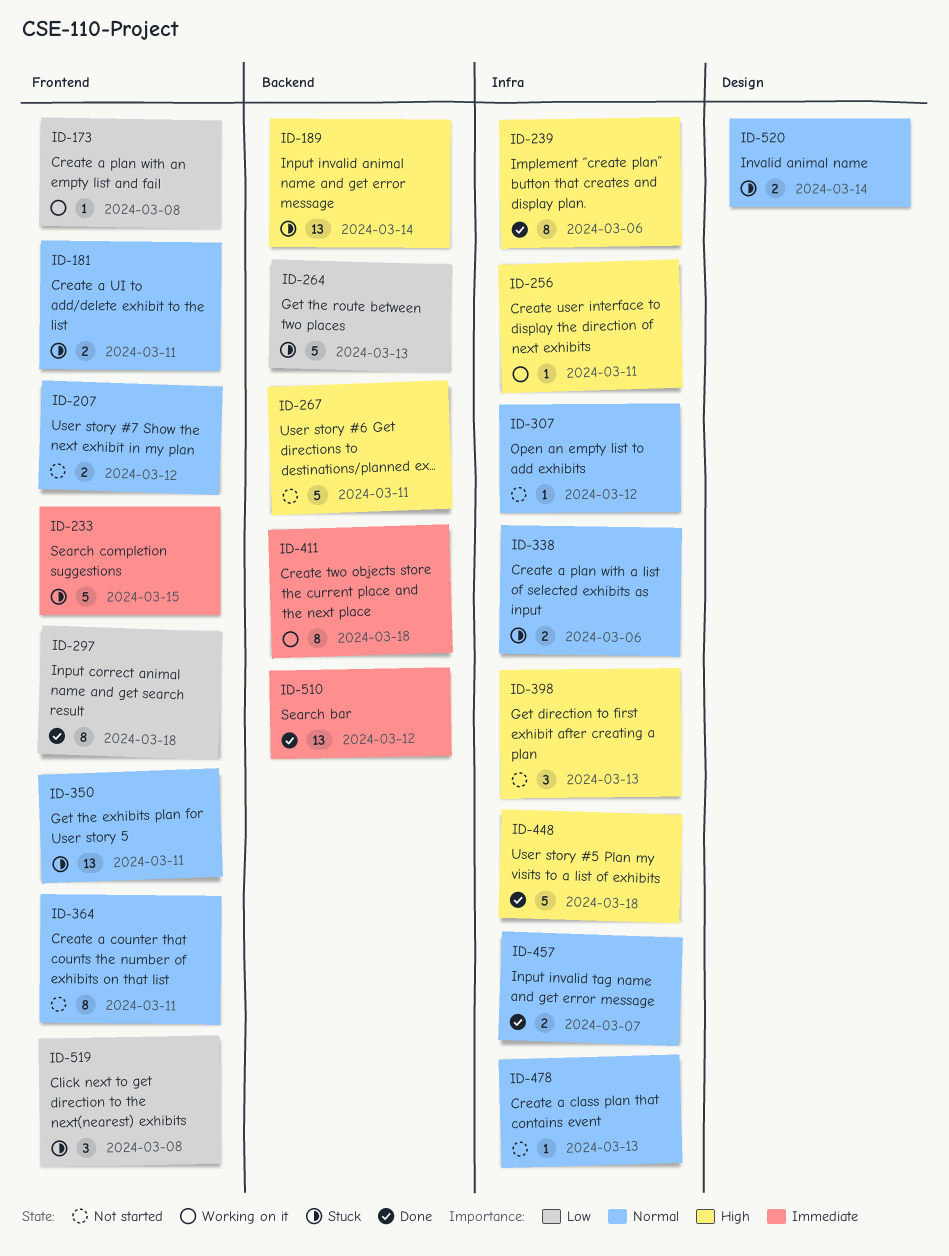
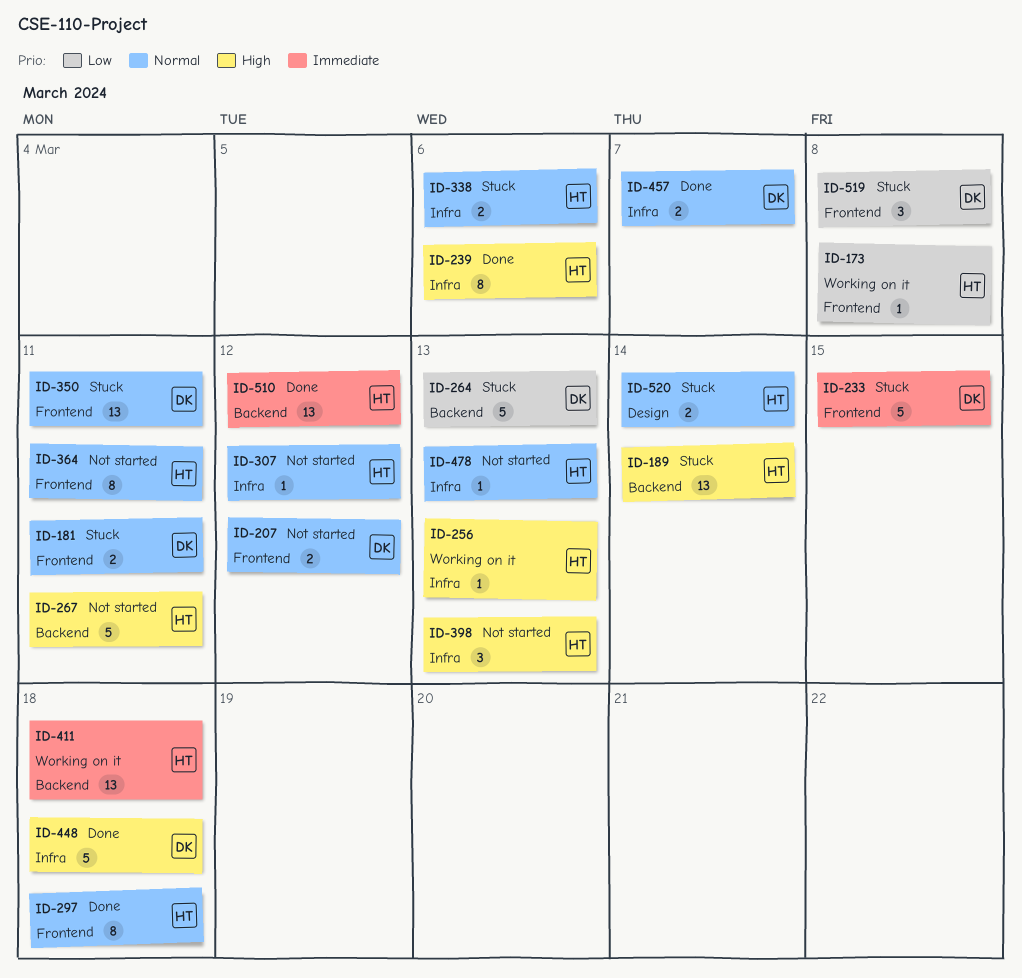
ID-256, due: Mar 11 -> Mar 13
ID-297, priority: Low -> Normal
ID-411, estimate: 8 -> 13

